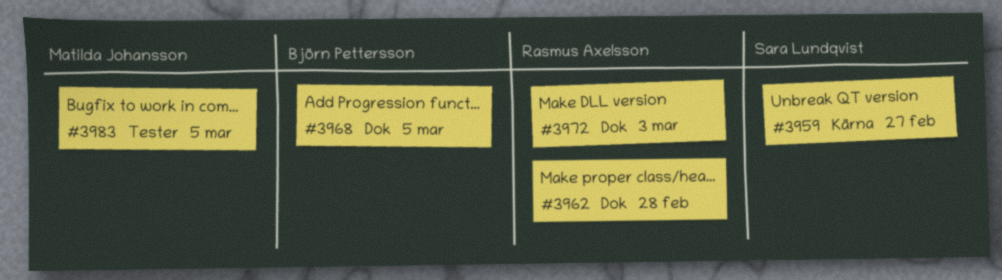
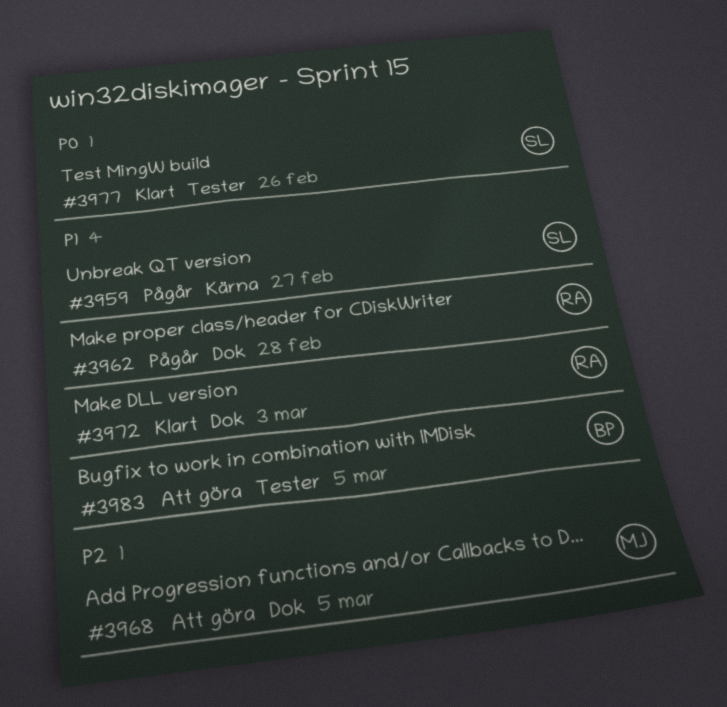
#3968, owner: Björn Pettersson -> Matilda Johansson
#3977: none -> present
#3983, owner: Matilda Johansson -> Björn Pettersson

